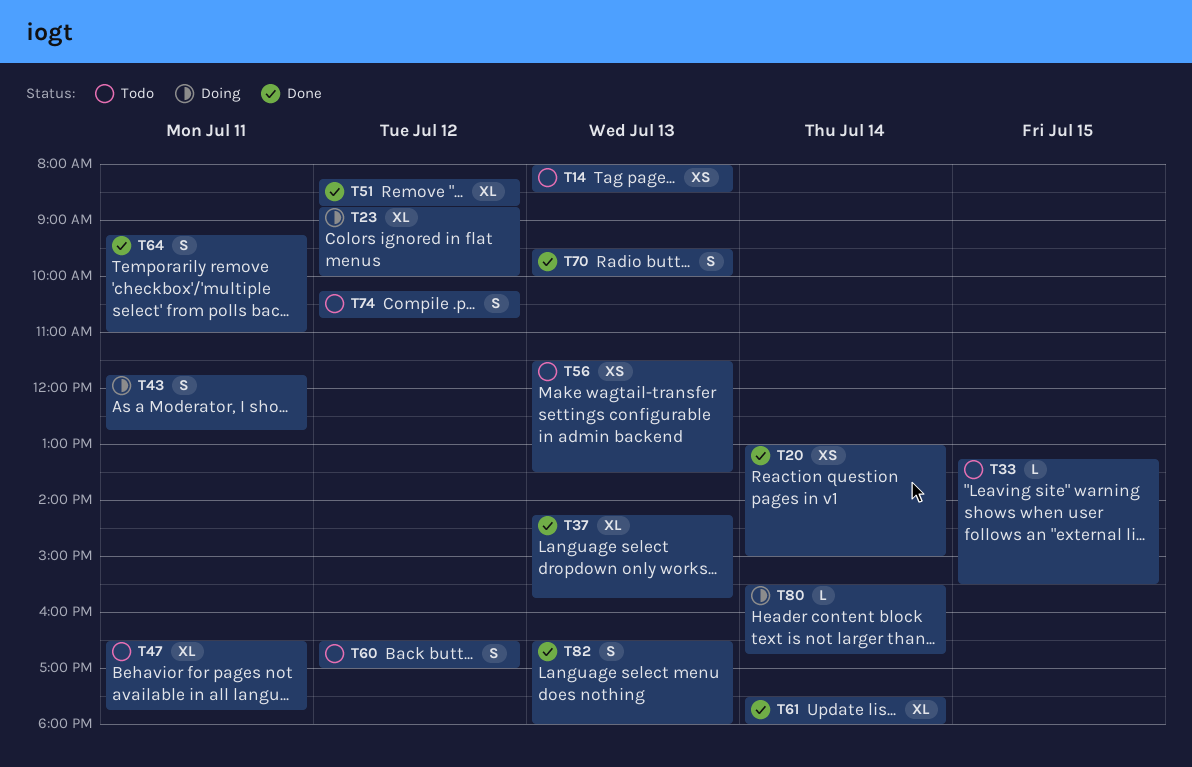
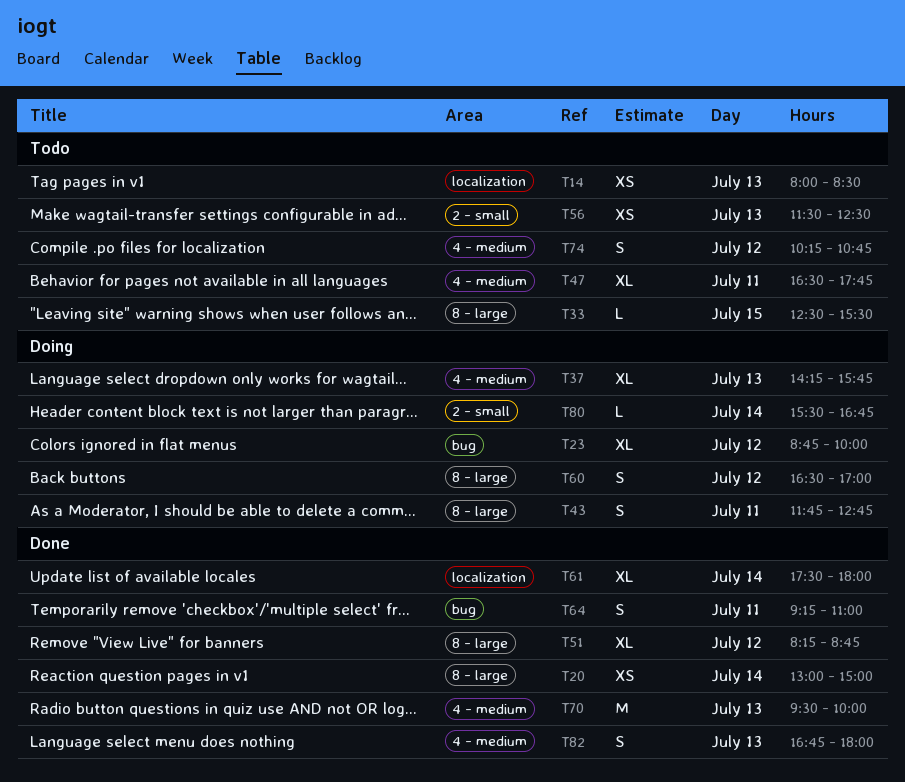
T33, begins: 13:15 -> 12:30
T37, status: Done -> Doing
T56, ends: 13:30 -> 12:30
T60, status: Todo -> Doing
T70, estimate: S -> M
T82, begins: 16:30 -> 16:45

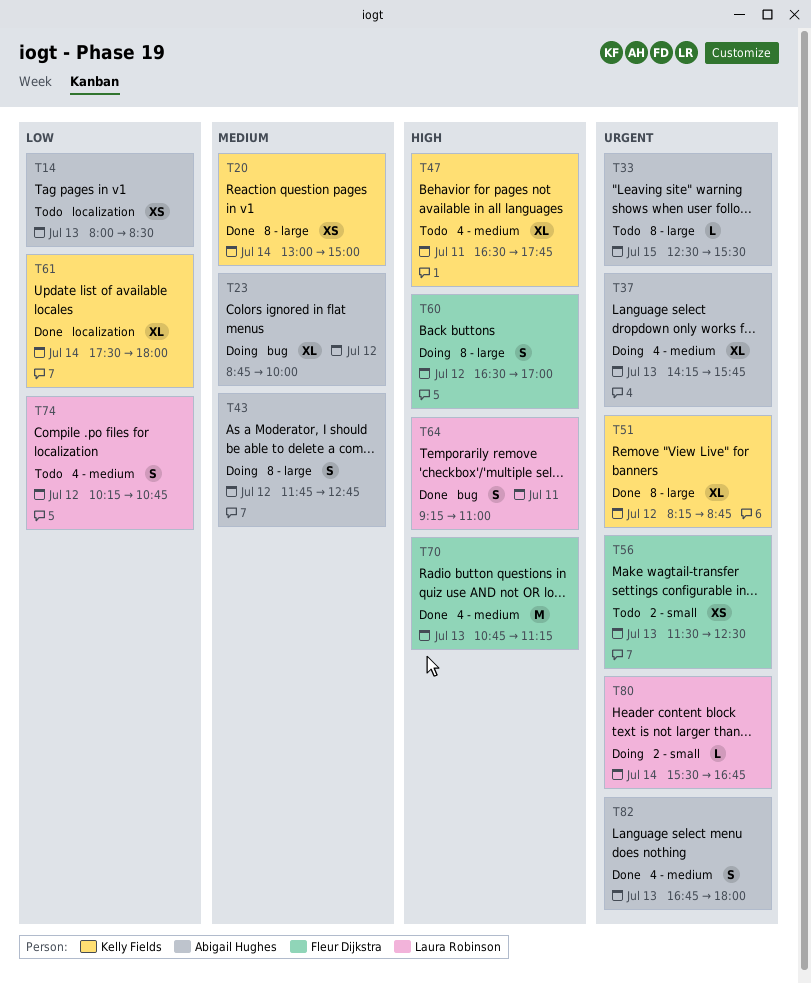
T43, day: Jul 11 -> Jul 12
T70, begins: 09:30 -> 10:45
T70, ends: 10:00 -> 11:15

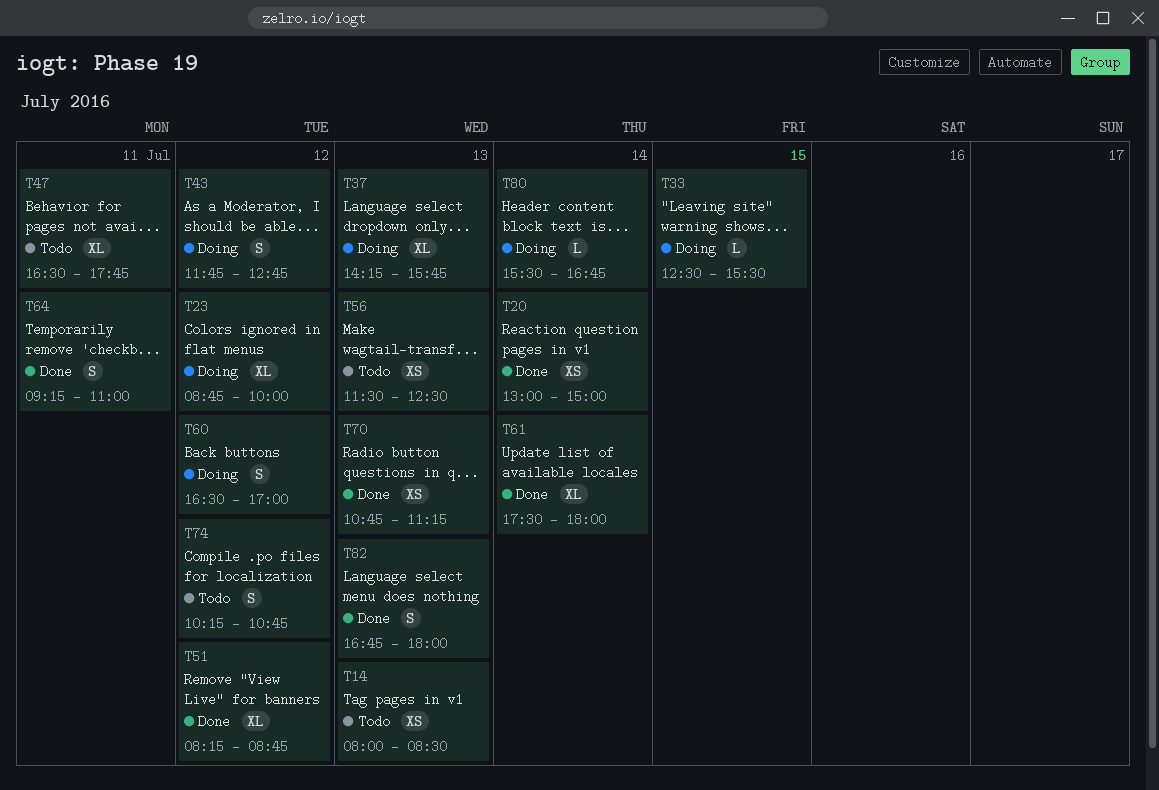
T33, status: Todo -> Doing
T70, estimate: M -> XS

